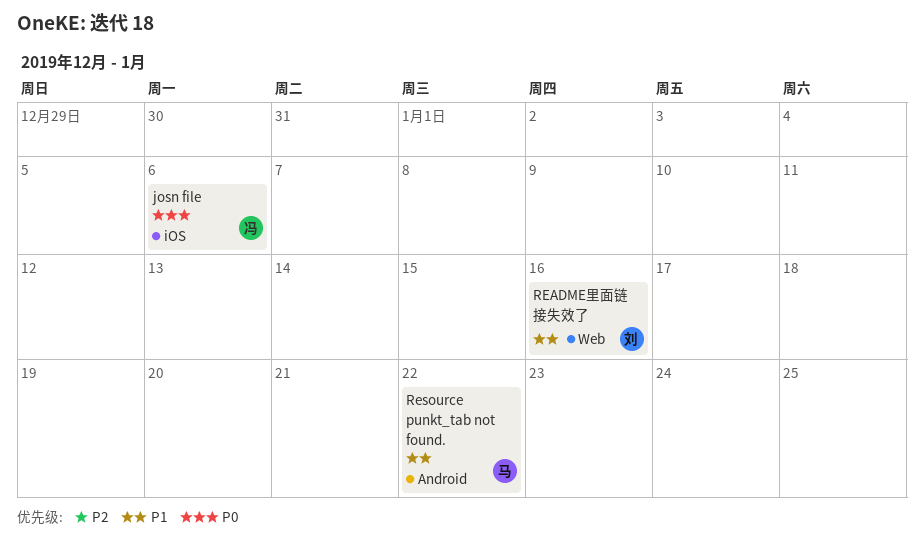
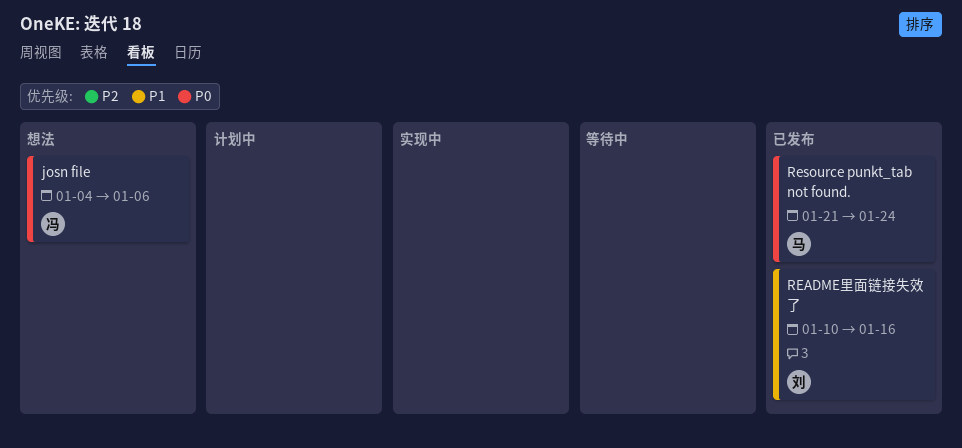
Resource punkt_tab not found., priority: P1 -> P0
Resource punkt_tab not found., due: Jan 22 -> Jan 24

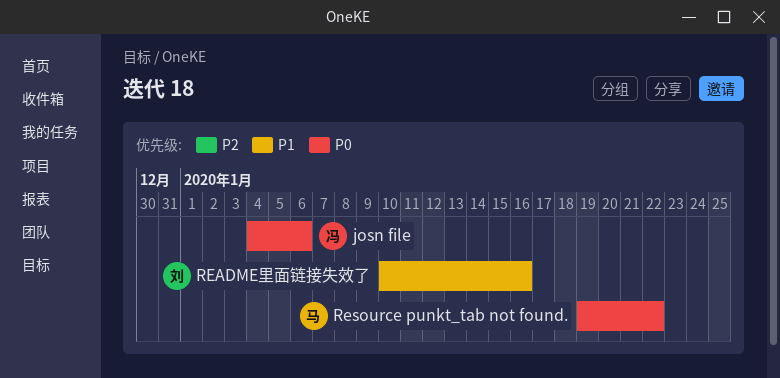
Resource punkt_tab not found., start: Jan 21 -> Jan 19
Resource punkt_tab not found., due: Jan 24 -> Jan 22

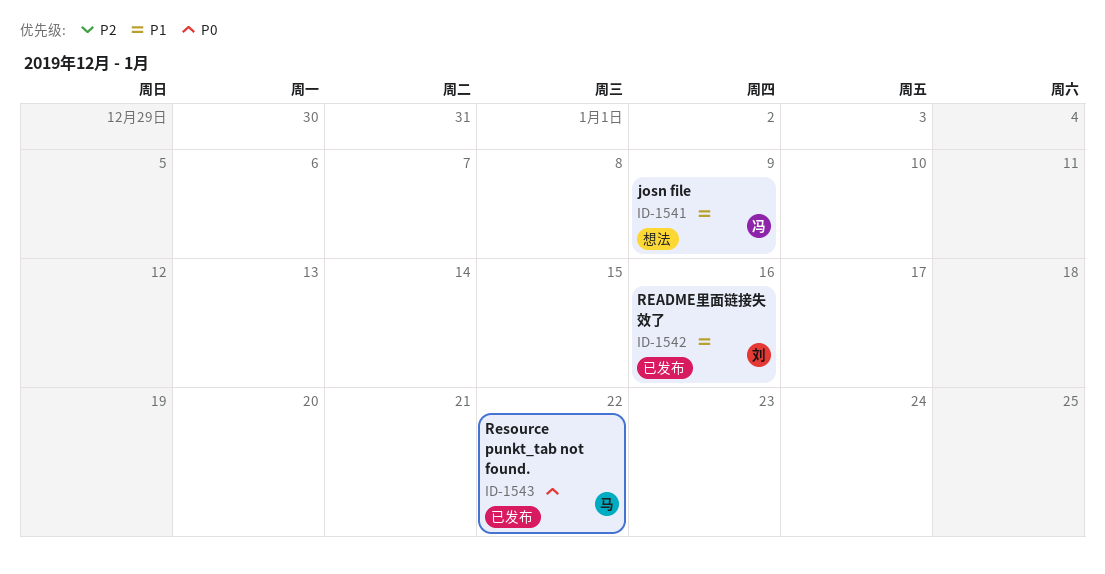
josn file, priority: P0 -> P1
josn file, due: Jan 6 -> Jan 9

